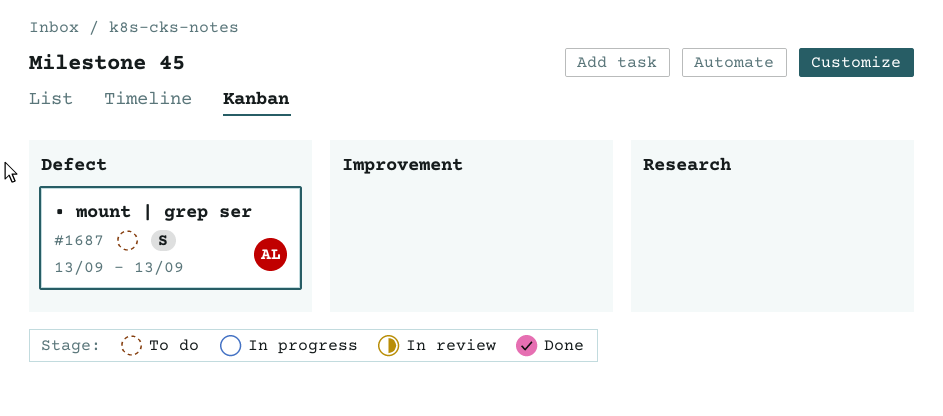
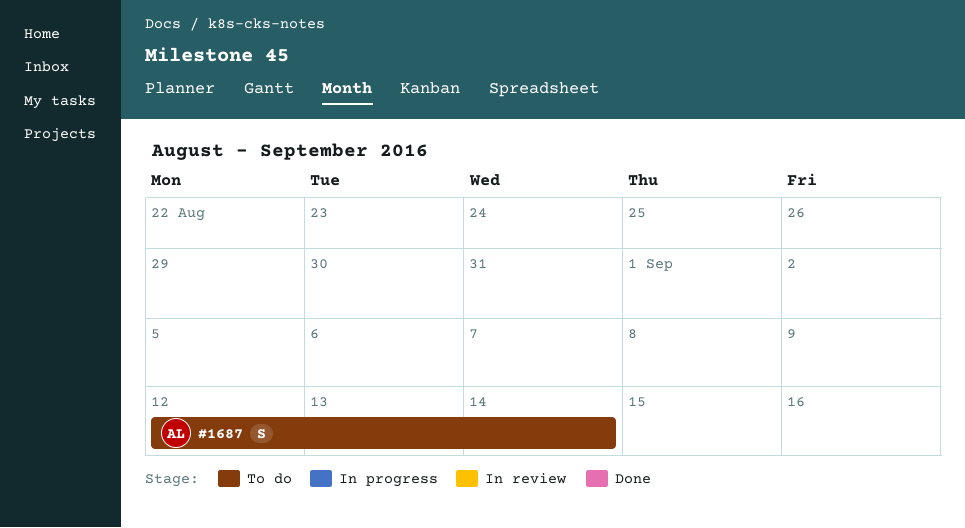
#1687, start: Sep 13 -> Sep 12
#1687, due: Sep 13 -> Sep 14

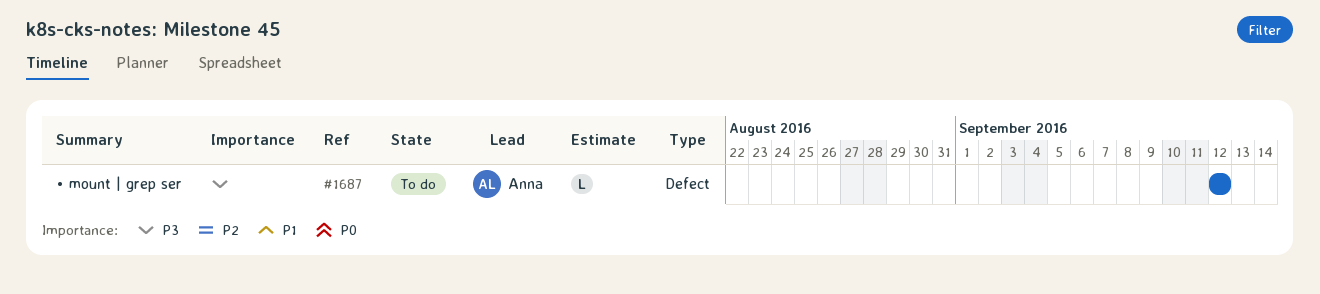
#1687, estimate: S -> L
#1687, due: Sep 14 -> Sep 12

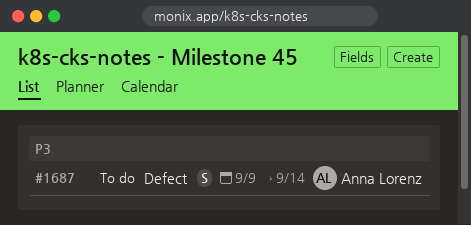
#1687, estimate: L -> S
#1687, start: Sep 12 -> Sep 9
#1687, due: Sep 12 -> Sep 14

